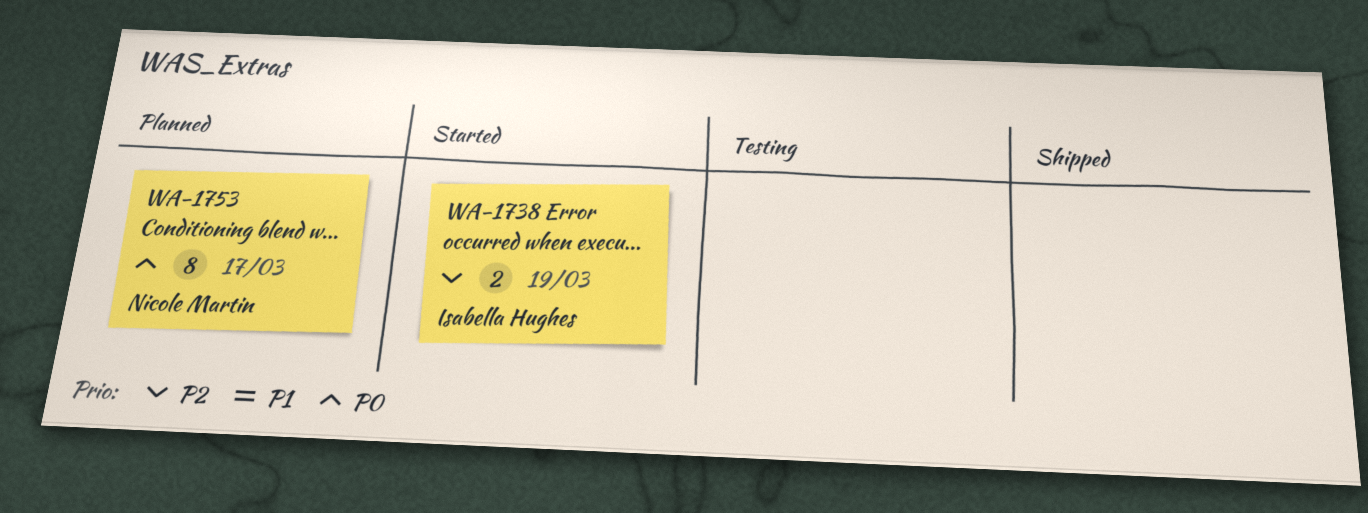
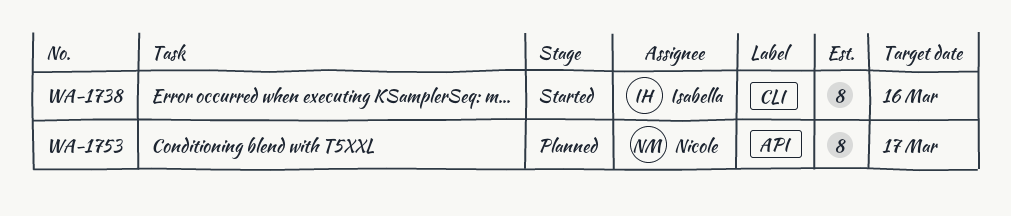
WA-1738, estimate: 2 -> 8
WA-1738, due: Mar 19 -> Mar 16

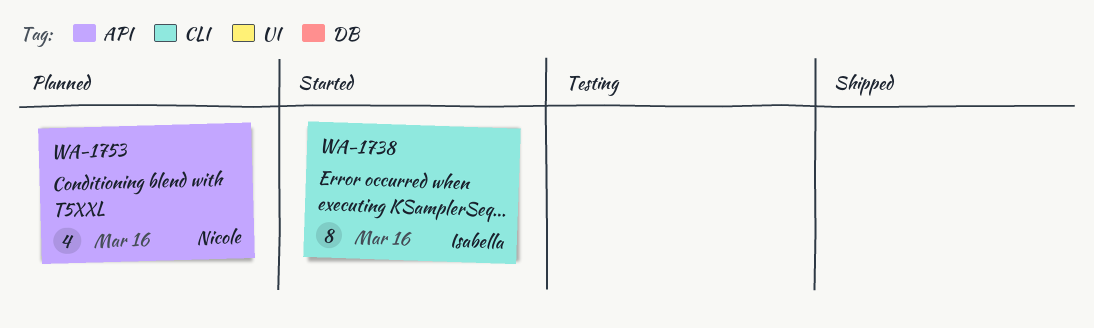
WA-1753, estimate: 8 -> 4
WA-1753, due: Mar 17 -> Mar 16

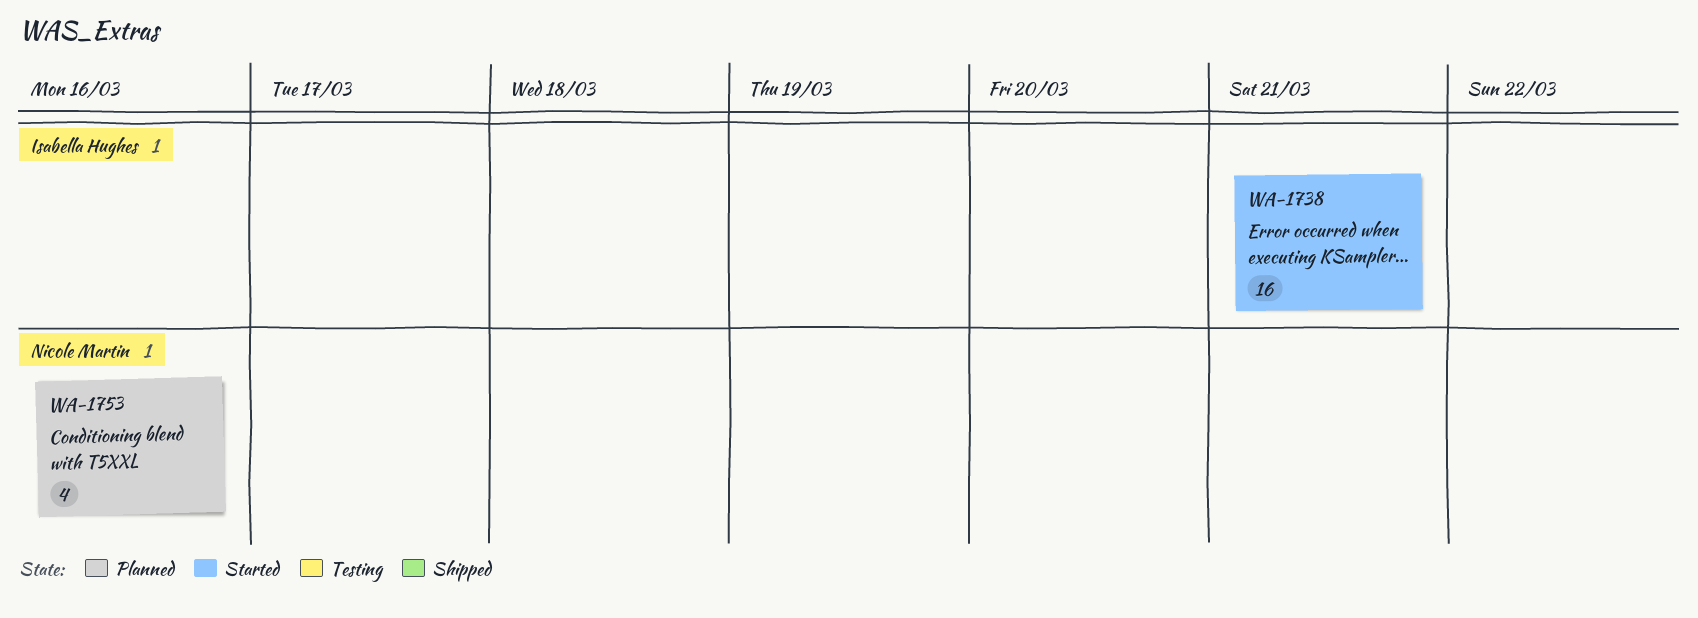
WA-1738, estimate: 8 -> 16
WA-1738, due: Mar 16 -> Mar 21

